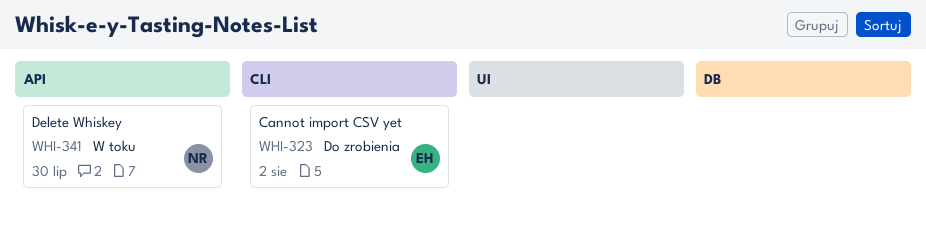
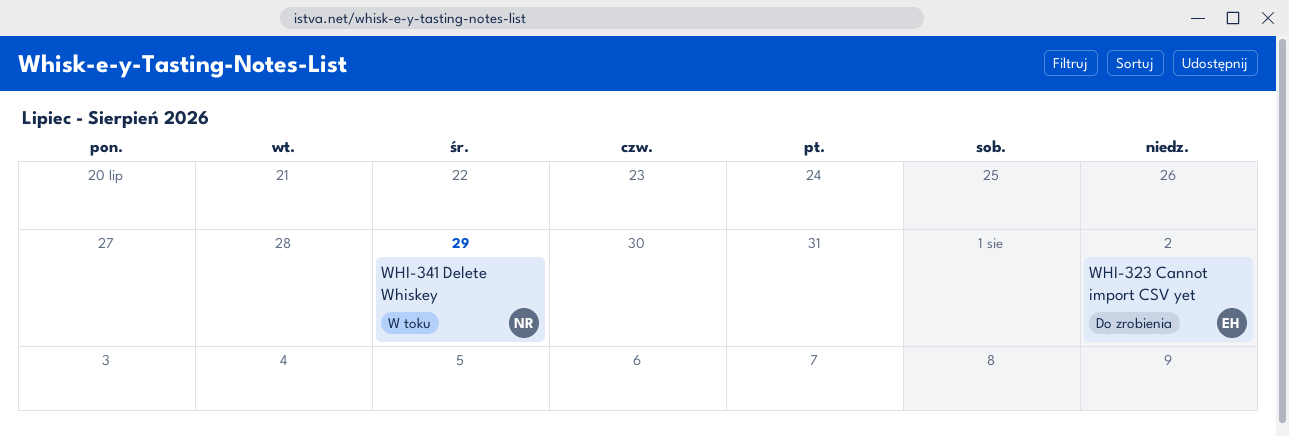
WHI-341, due: Jul 30 -> Jul 29

